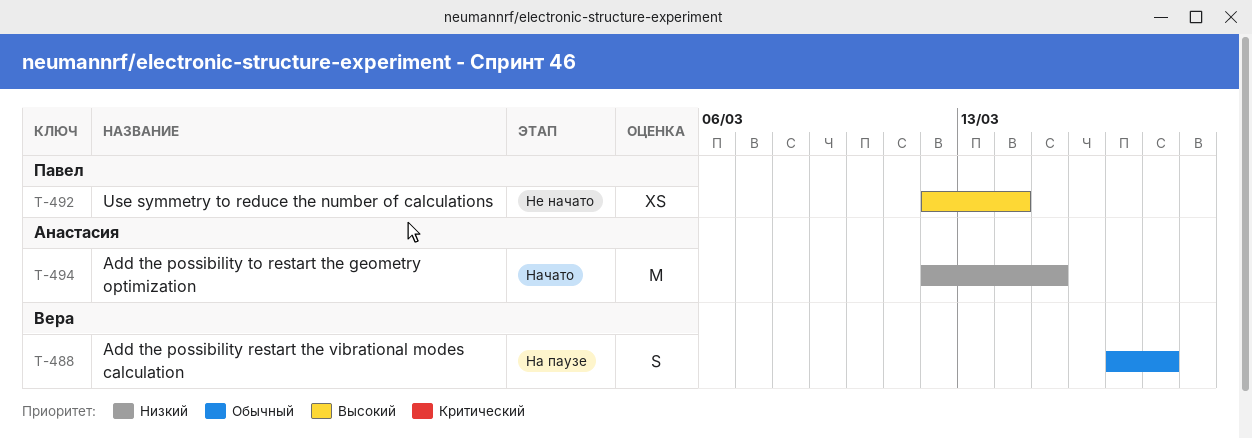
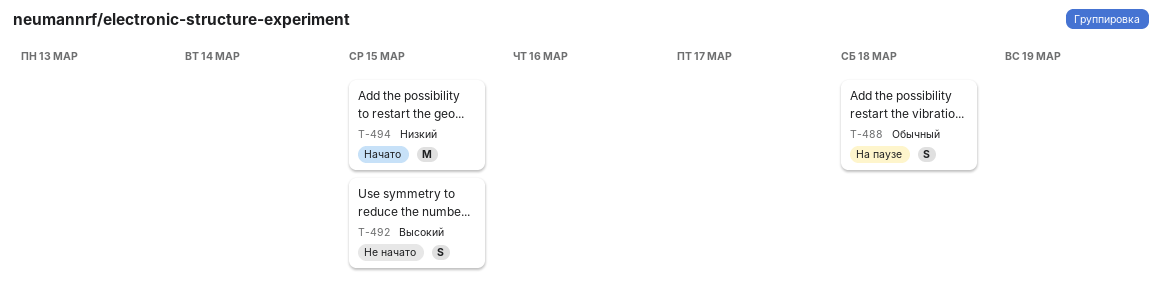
T-492, estimate: XS -> S
T-492, due: Mar 14 -> Mar 15

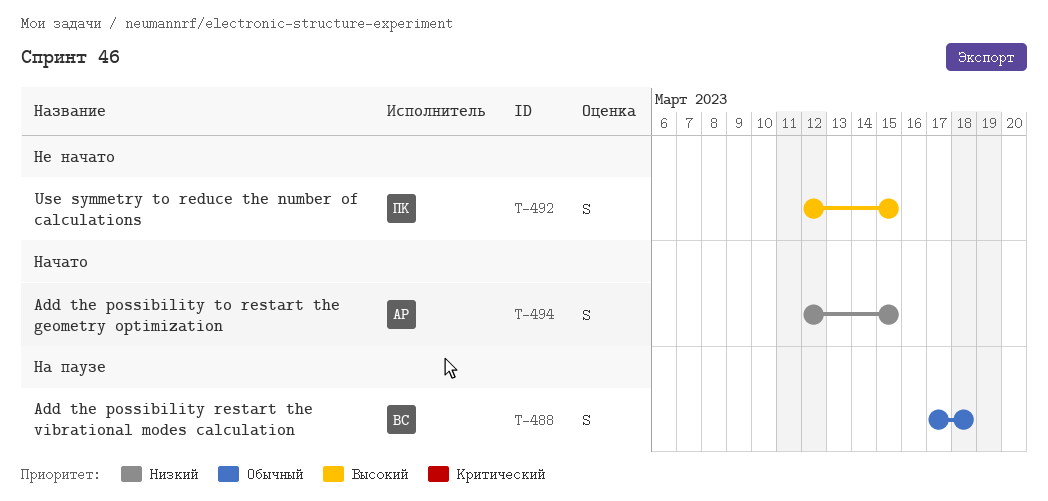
T-494, estimate: M -> S

